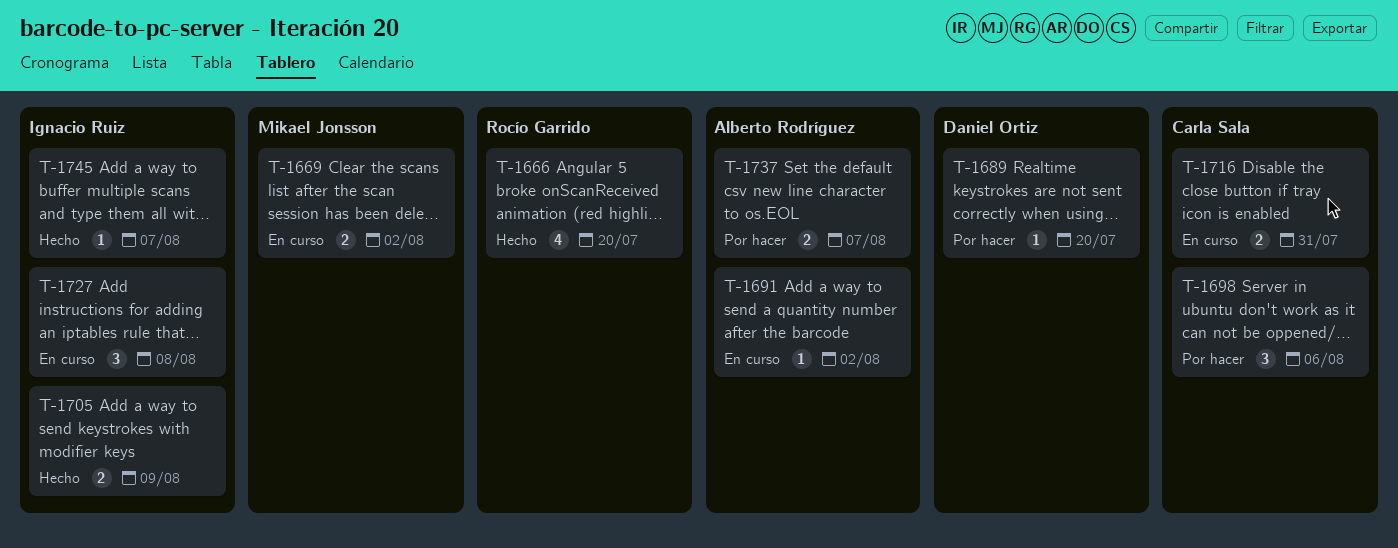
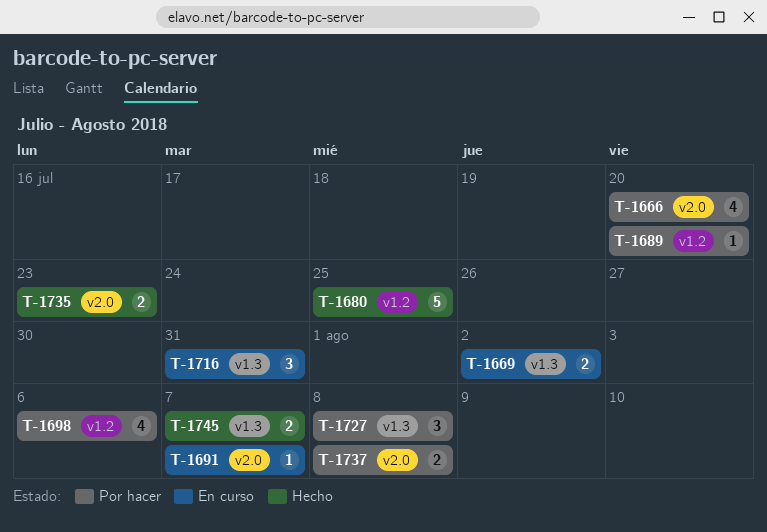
T-1666, status: Hecho -> Por hacer
T-1680: none -> present
T-1691, due: Aug 2 -> Aug 7
T-1698, estimate: 3 -> 4
T-1705: present -> none
T-1716, estimate: 2 -> 3
T-1727, status: En curso -> Por hacer
T-1735: none -> present
T-1737, due: Aug 7 -> Aug 8
T-1745, estimate: 1 -> 2

